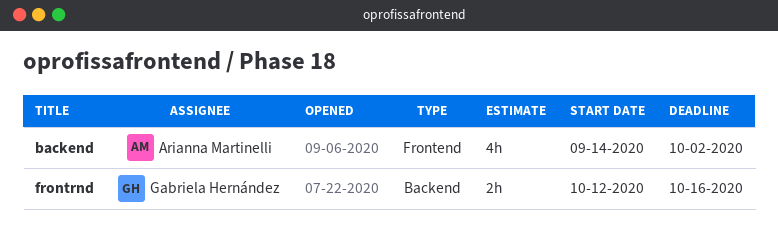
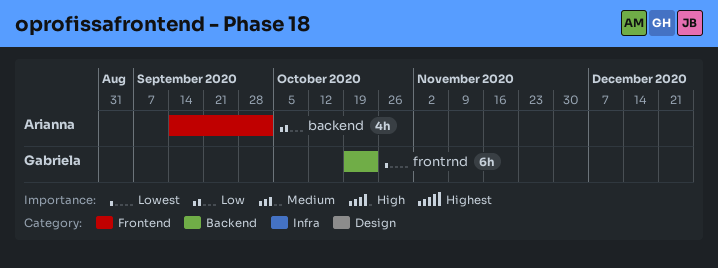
frontrnd, estimate: 2h -> 6h
frontrnd, start: Oct 12 -> Oct 19
frontrnd, due: Oct 16 -> Oct 23

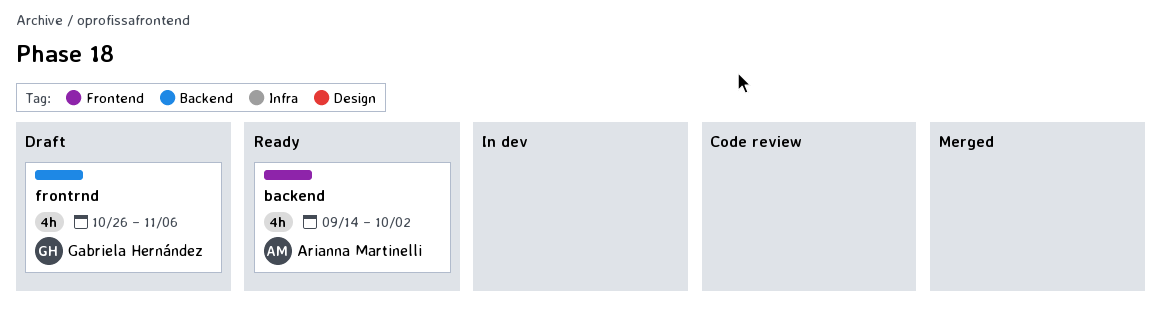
frontrnd, estimate: 6h -> 4h
frontrnd, start: Oct 19 -> Oct 26
frontrnd, due: Oct 23 -> Nov 6

